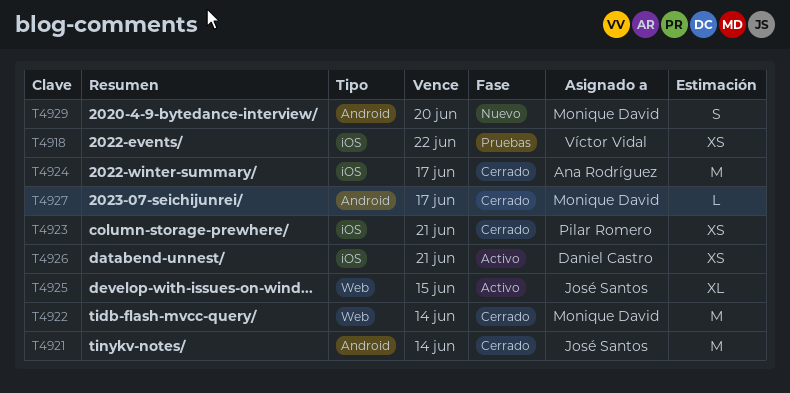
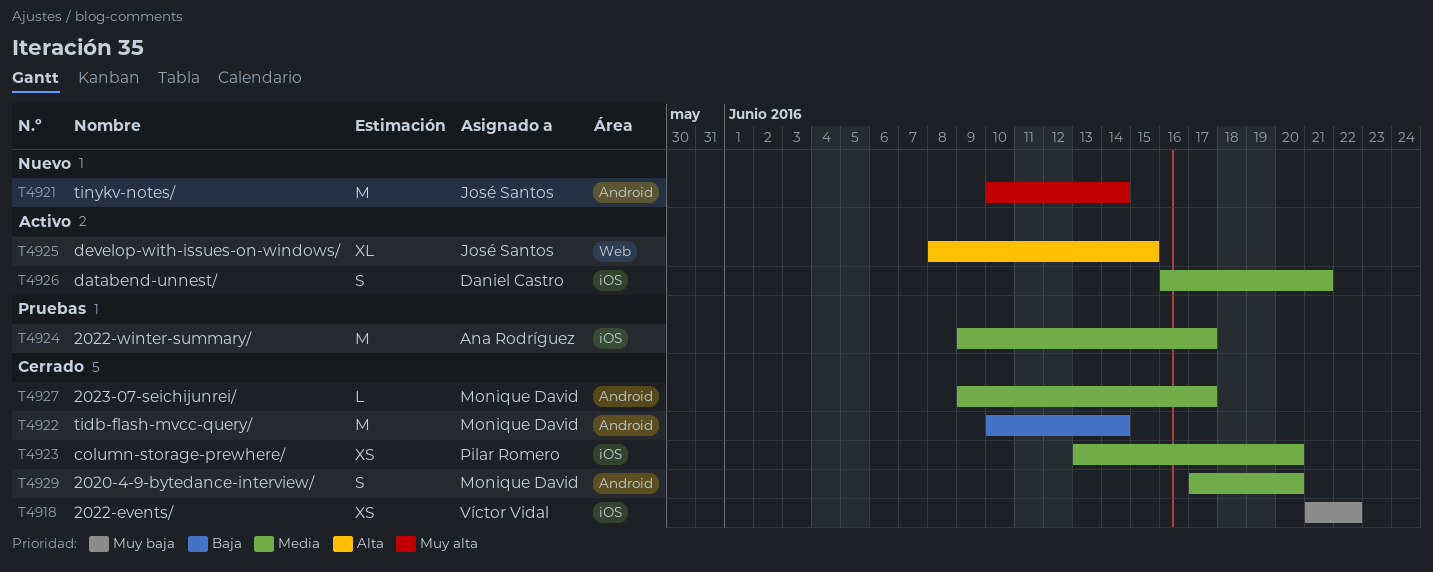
T4918, status: Pruebas -> Cerrado
T4921, status: Cerrado -> Nuevo
T4922, label: Web -> Android
T4923, due: Jun 21 -> Jun 20
T4924, status: Cerrado -> Pruebas
T4926, estimate: XS -> S
T4929, status: Nuevo -> Cerrado

